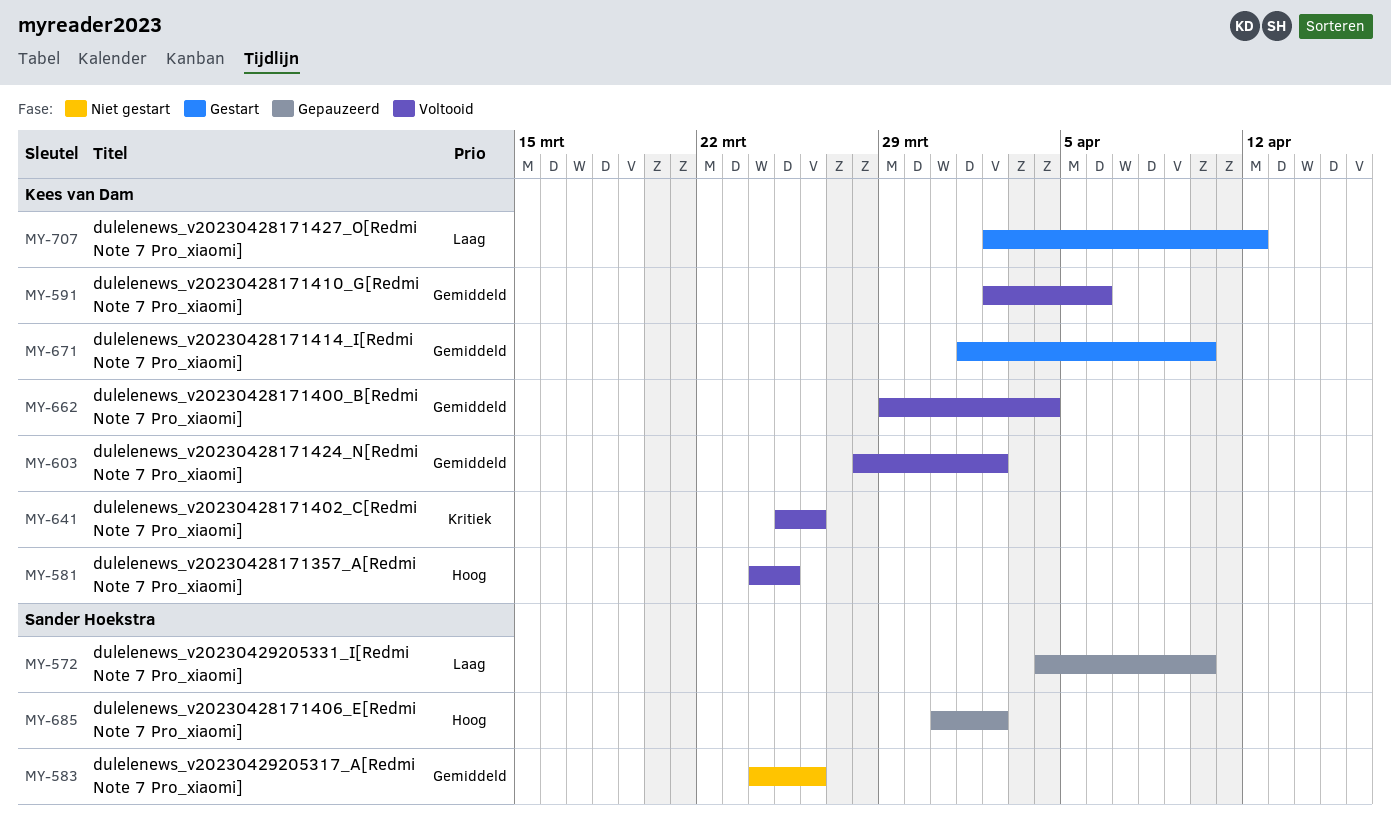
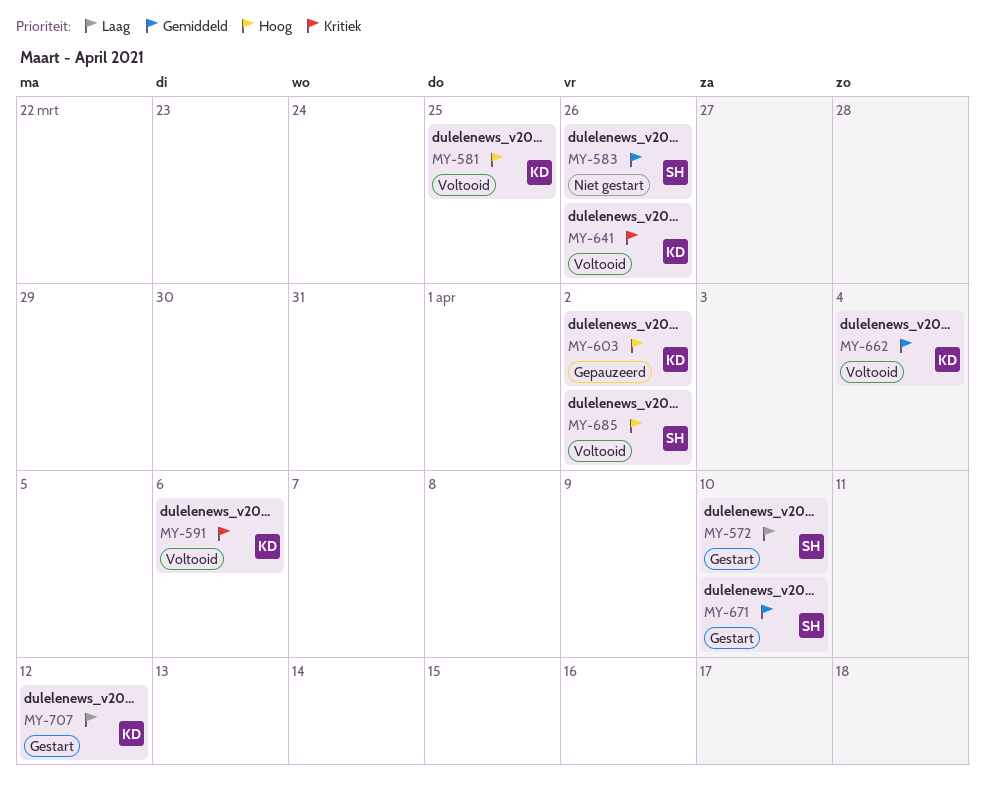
MY-572, status: Gepauzeerd -> Gestart
MY-591, priority: Gemiddeld -> Kritiek
MY-603, status: Voltooid -> Gepauzeerd
MY-603, priority: Gemiddeld -> Hoog
MY-671, owner: Kees van Dam -> Sander Hoekstra
MY-685, status: Gepauzeerd -> Voltooid

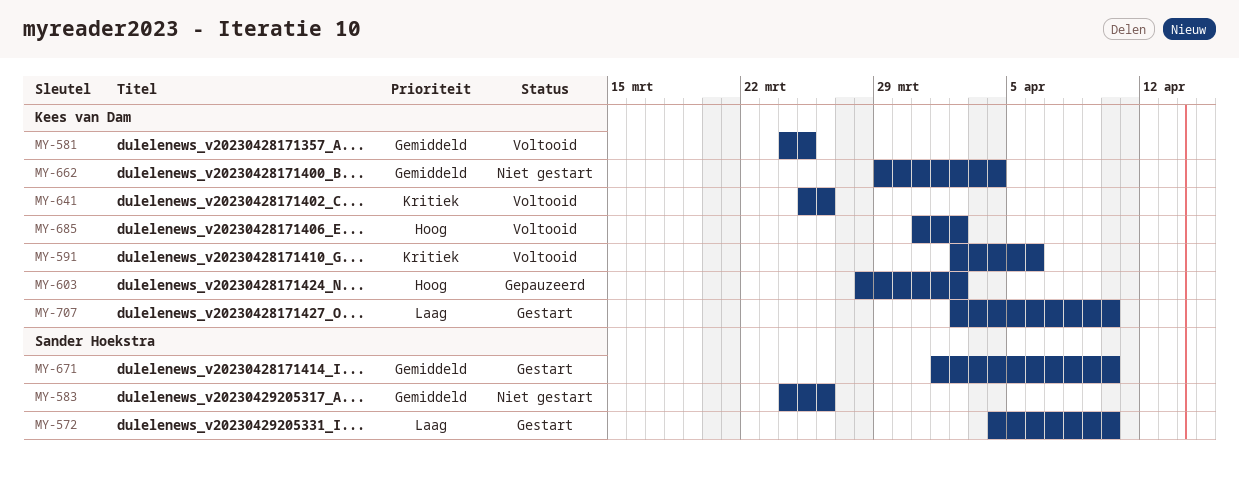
MY-581, priority: Hoog -> Gemiddeld
MY-662, status: Voltooid -> Niet gestart
MY-685, owner: Sander Hoekstra -> Kees van Dam
MY-707, due: Apr 12 -> Apr 10

